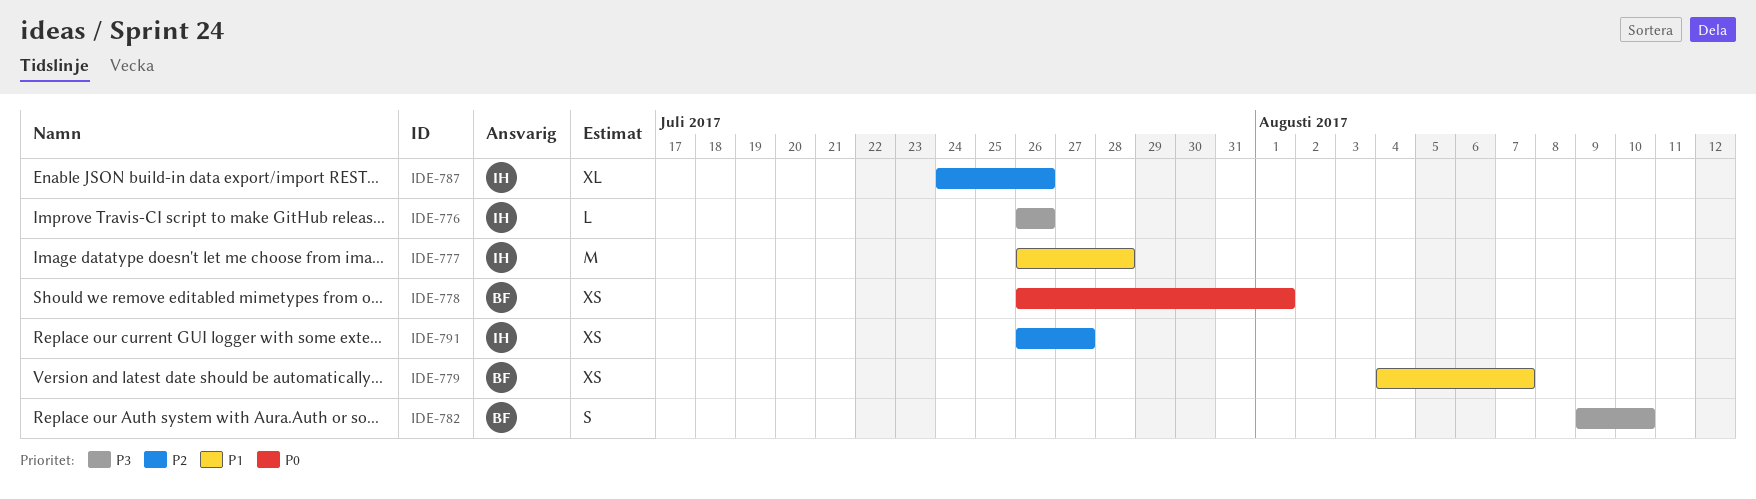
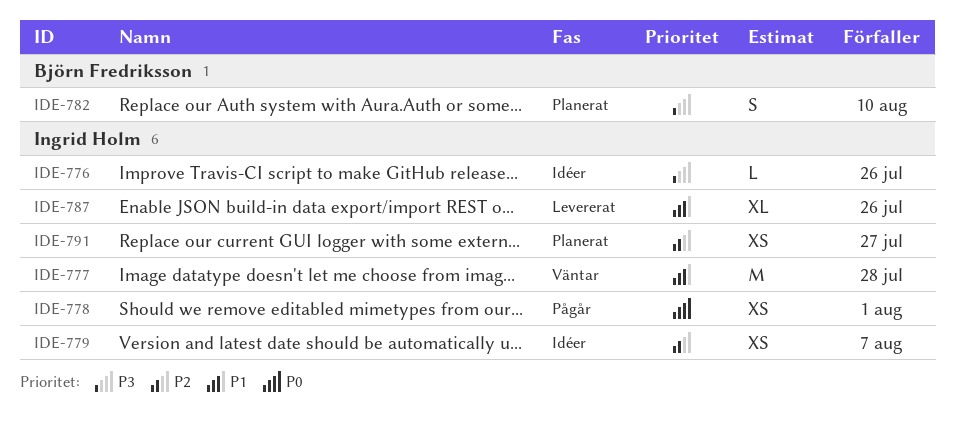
IDE-778, owner: Björn Fredriksson -> Ingrid Holm
IDE-779, owner: Björn Fredriksson -> Ingrid Holm
IDE-779, priority: P1 -> P2
IDE-787, priority: P2 -> P1

